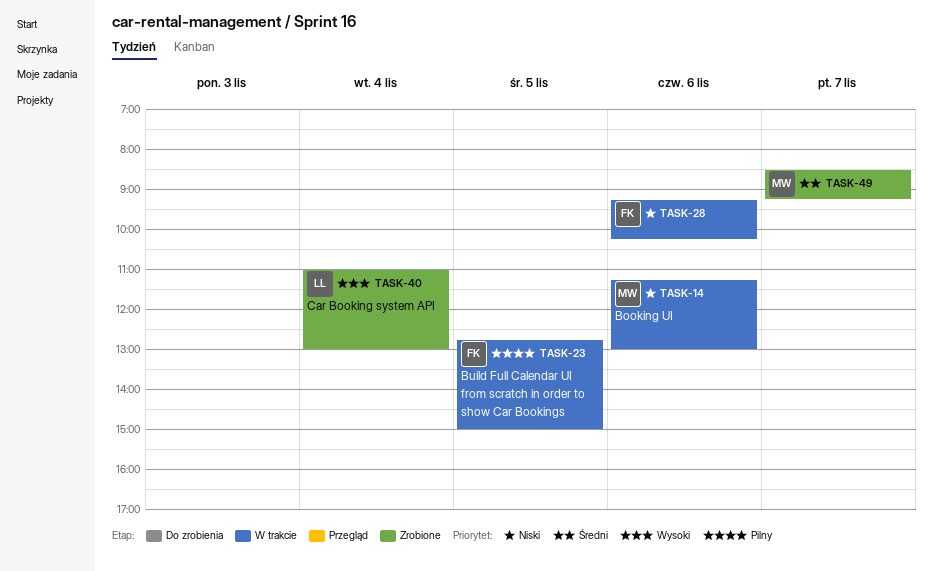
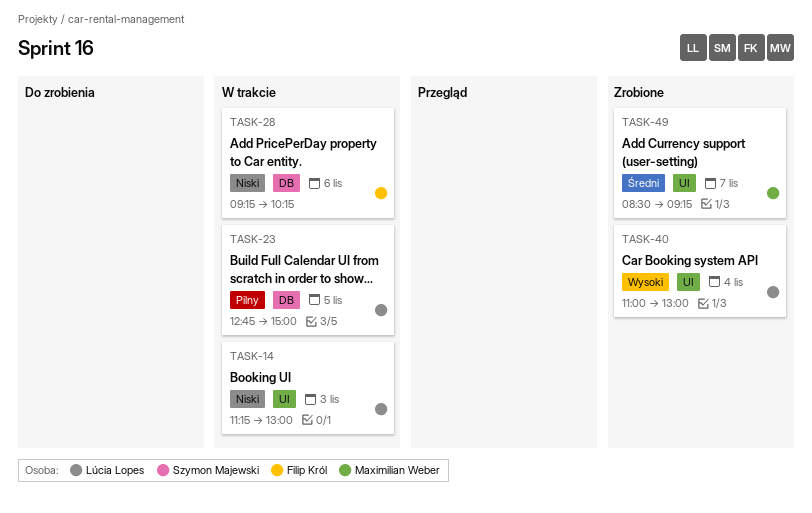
TASK-14, owner: Maximilian Weber -> Lúcia Lopes
TASK-14, day: Nov 6 -> Nov 3
TASK-23, owner: Filip Król -> Lúcia Lopes

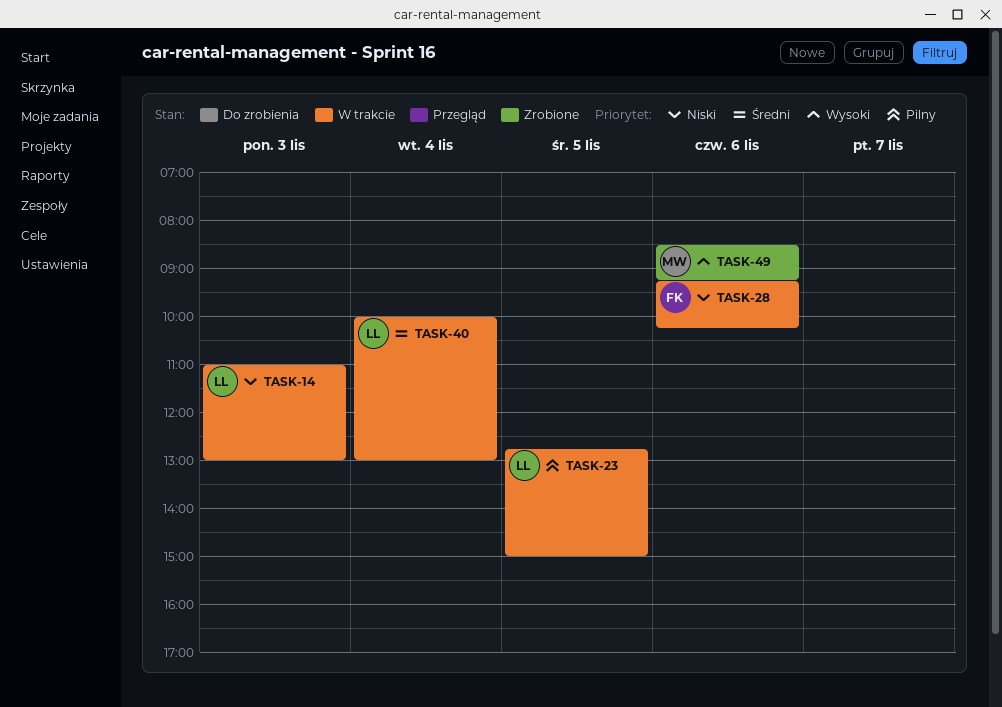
TASK-14, begins: 11:15 -> 11:00
TASK-40, status: Zrobione -> W trakcie
TASK-40, priority: Wysoki -> Średni
TASK-40, begins: 11:00 -> 10:00
TASK-49, priority: Średni -> Wysoki
TASK-49, day: Nov 7 -> Nov 6

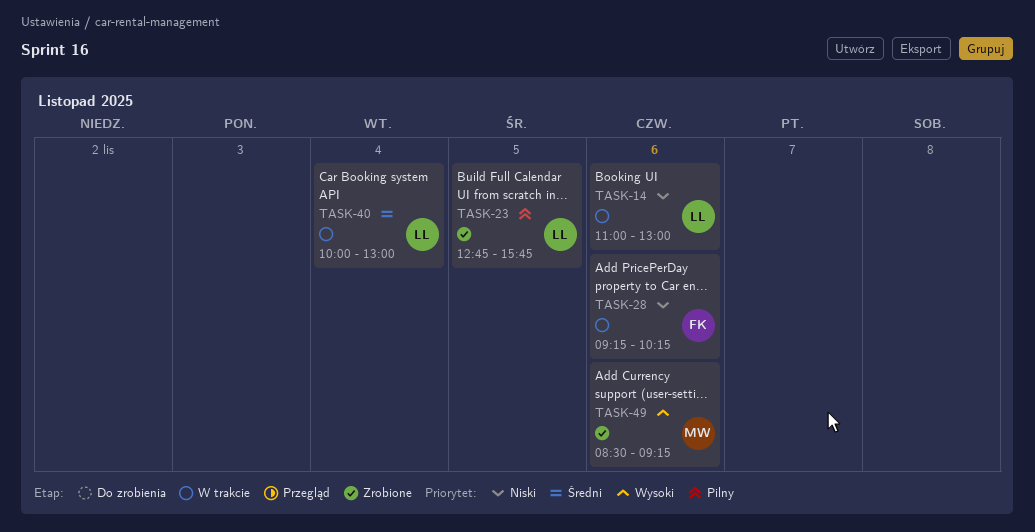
TASK-14, day: Nov 3 -> Nov 6
TASK-23, status: W trakcie -> Zrobione
TASK-23, ends: 15:00 -> 15:45

